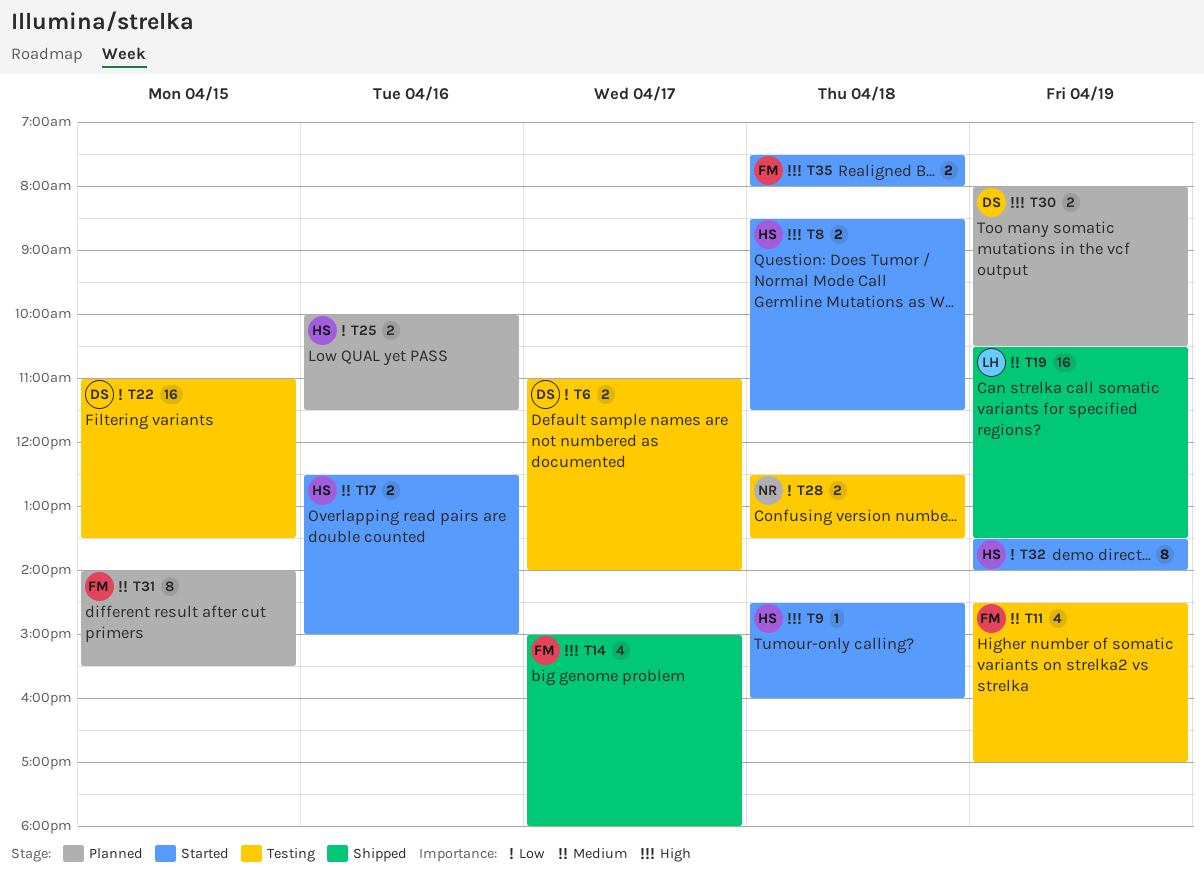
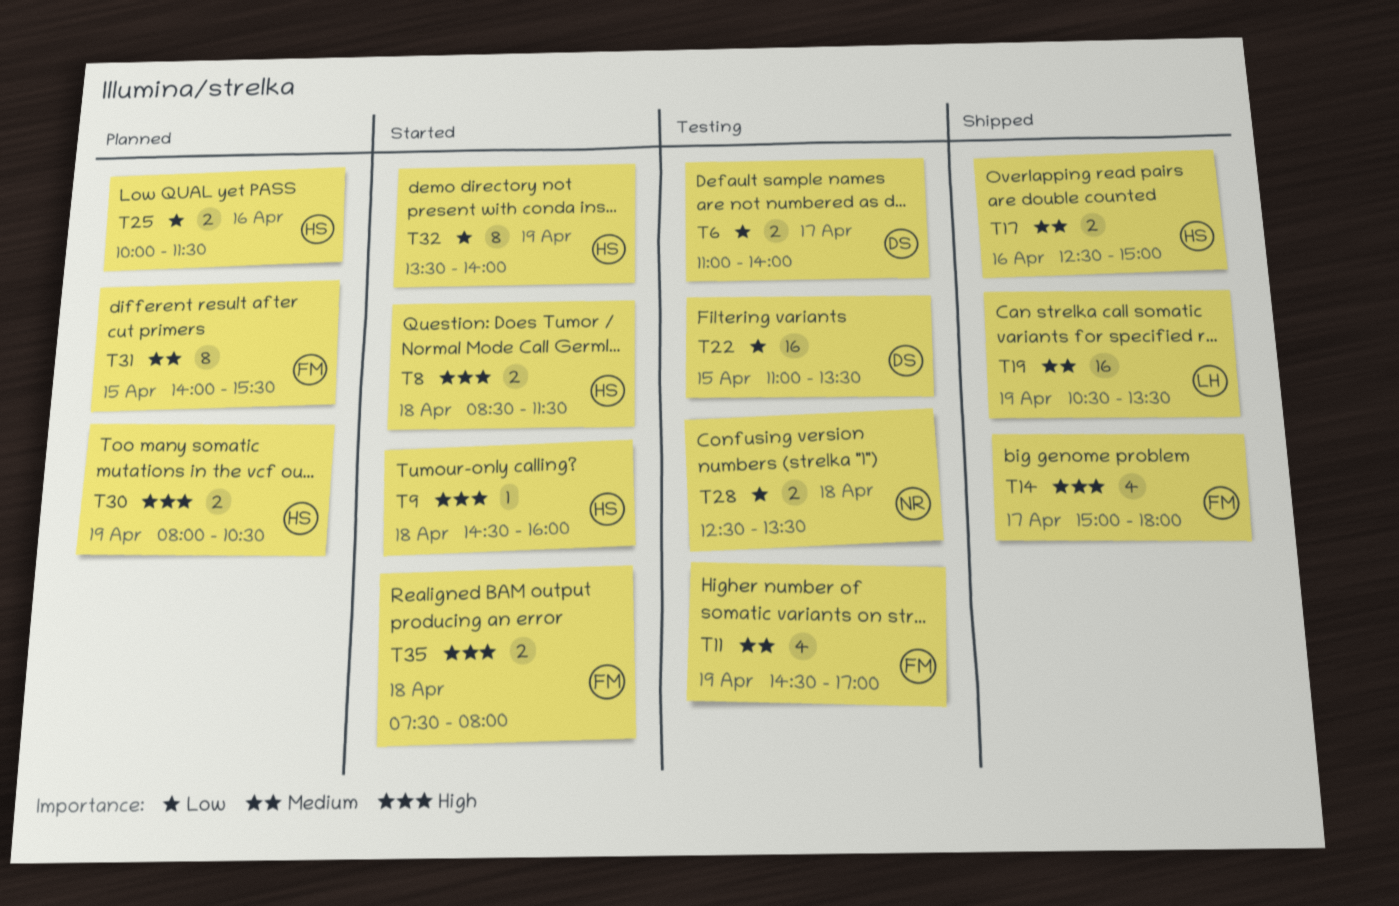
T17, status: Started -> Shipped
T30, owner: DS -> HS

